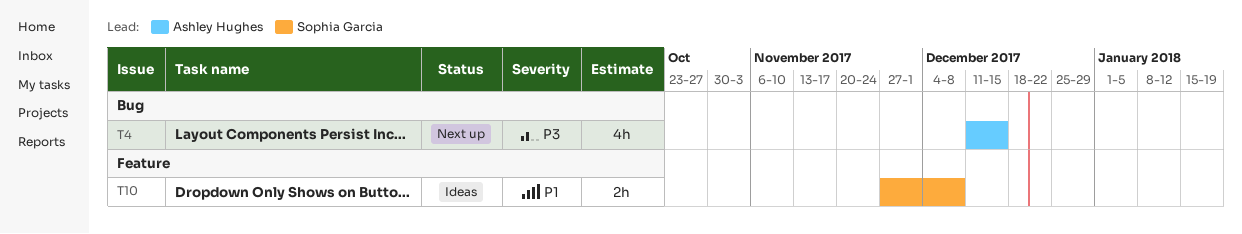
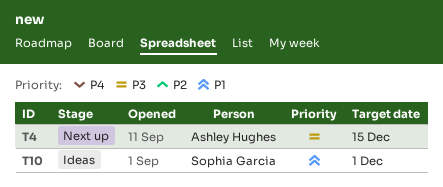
T10, due: Dec 8 -> Dec 1

